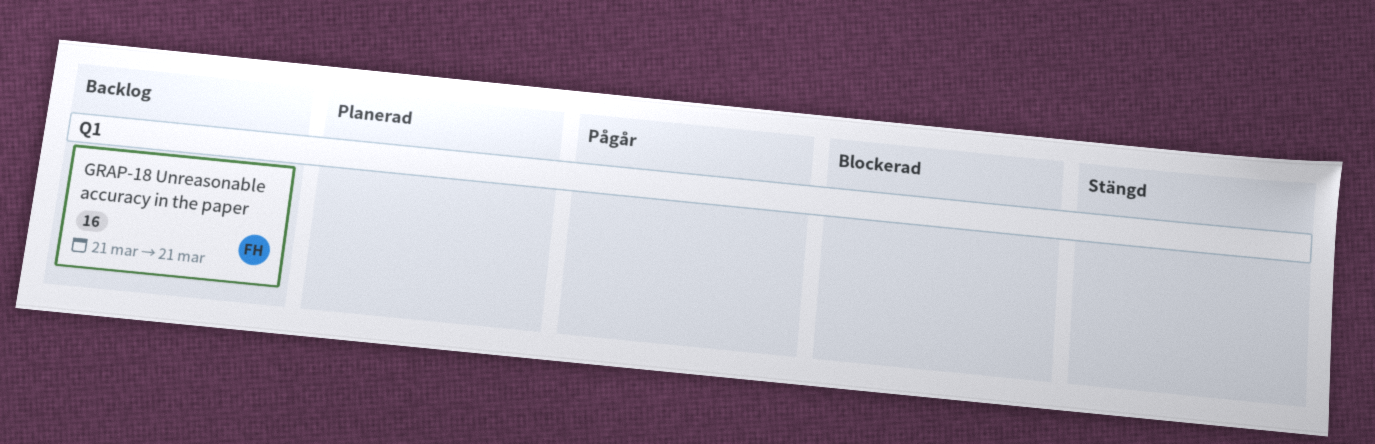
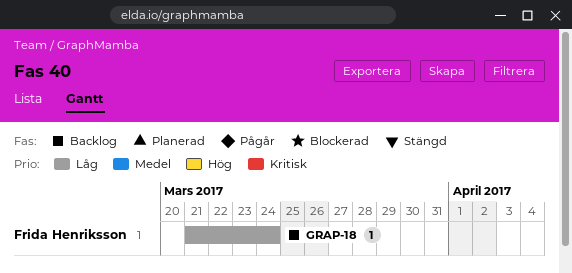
GRAP-18, estimate: 16 -> 1
GRAP-18, due: Mar 21 -> Mar 24

